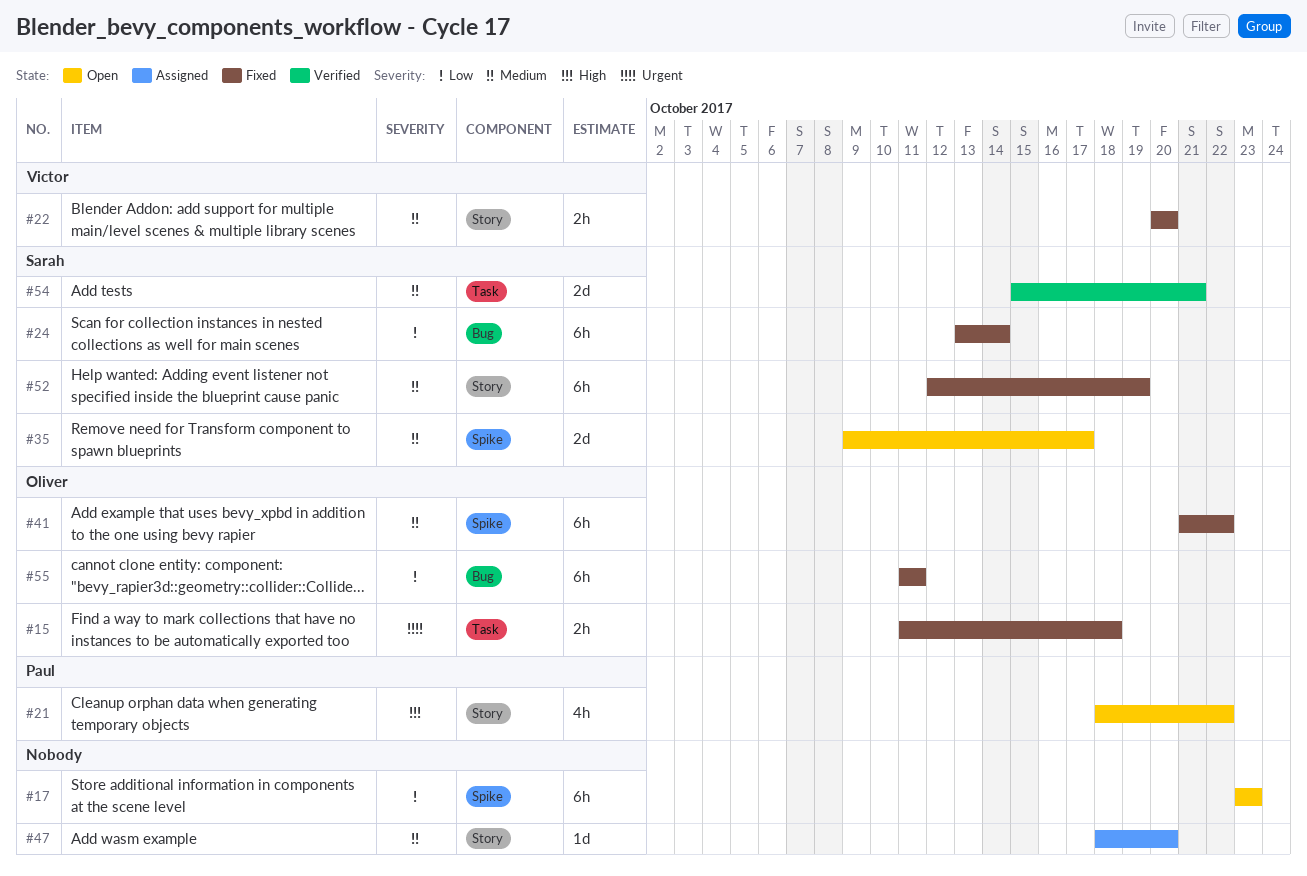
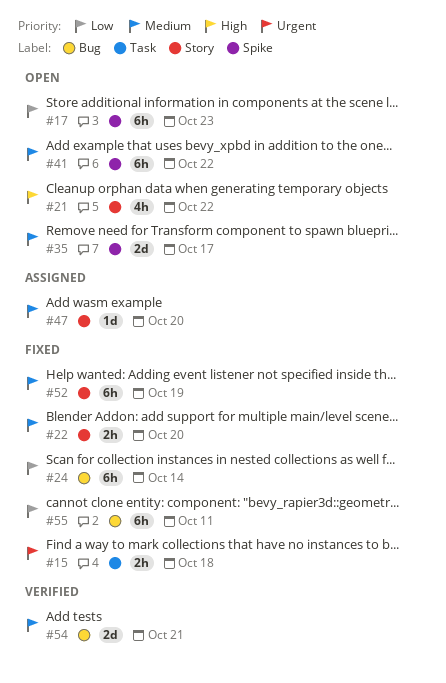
#41, status: Fixed -> Open
#54, label: Task -> Bug

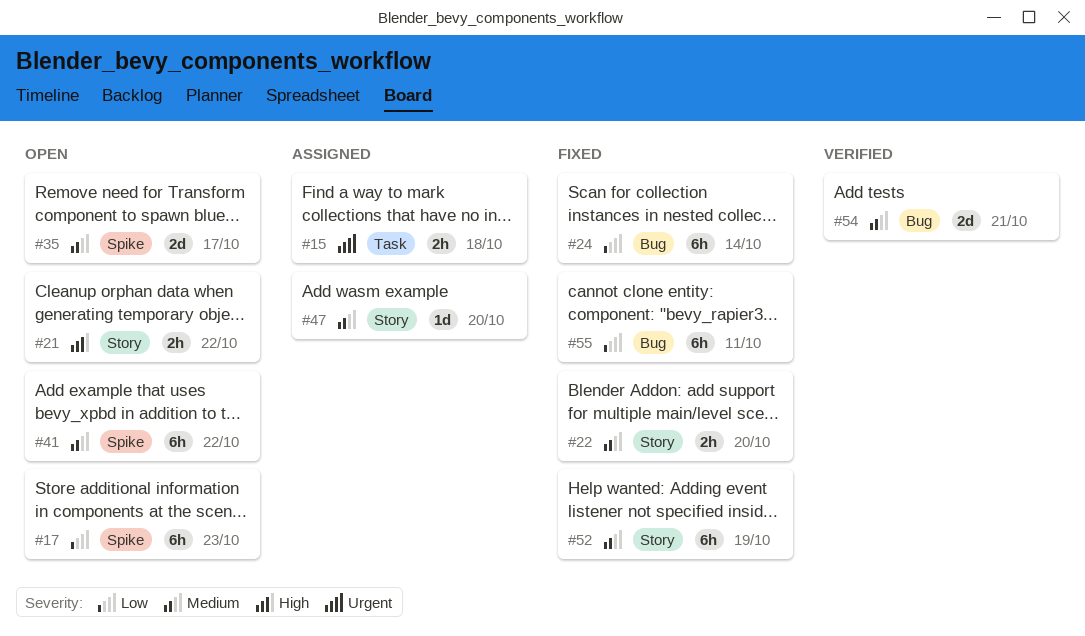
#15, status: Fixed -> Assigned
#21, estimate: 4h -> 2h

